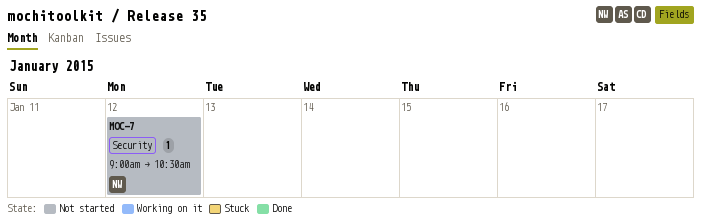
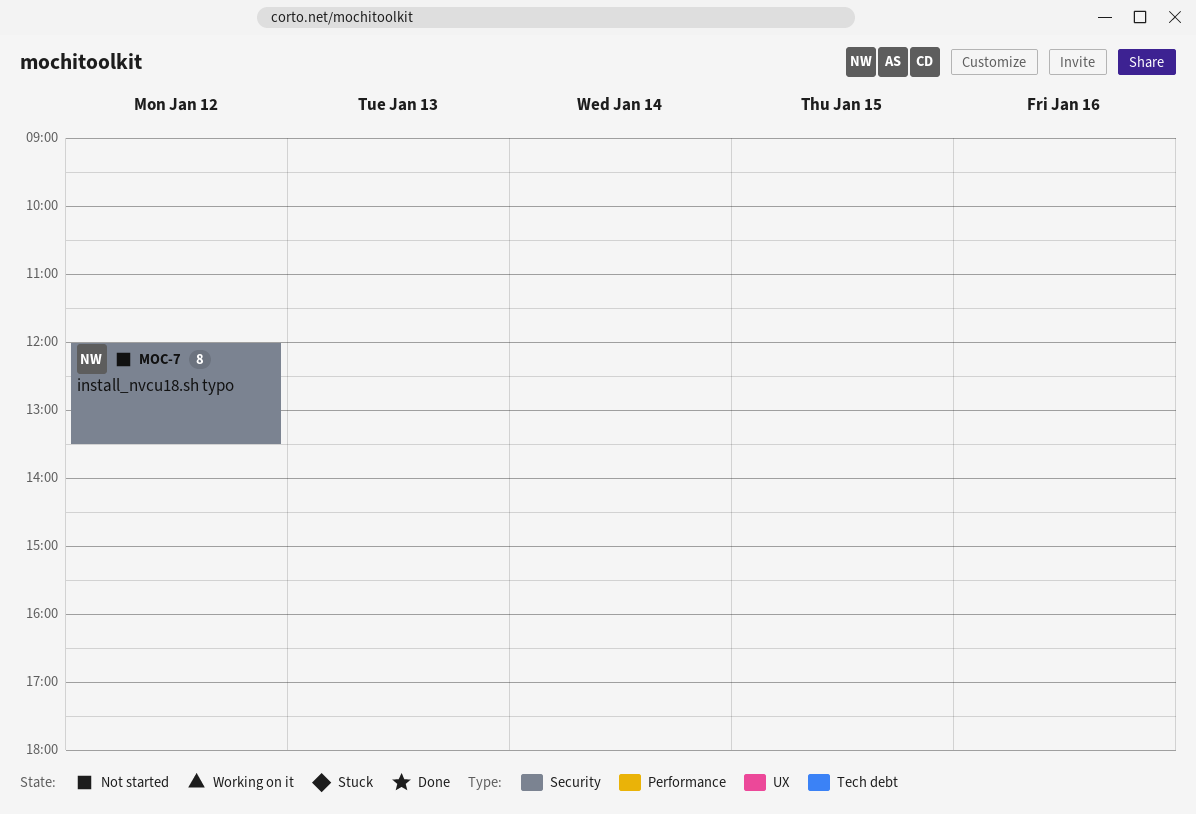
MOC-7, estimate: 1 -> 8
MOC-7, begins: 09:00 -> 12:00
MOC-7, ends: 10:30 -> 13:30

